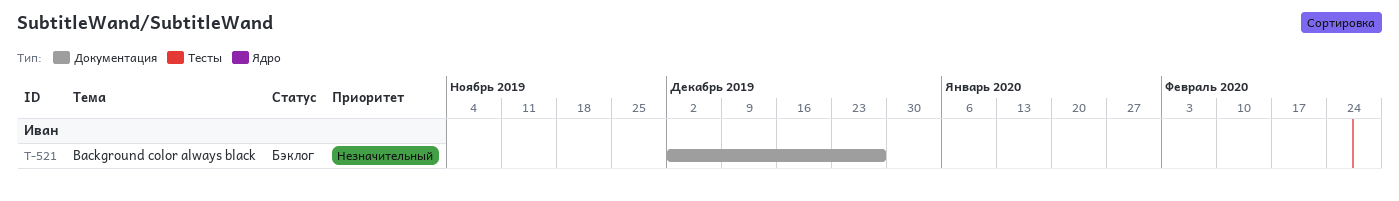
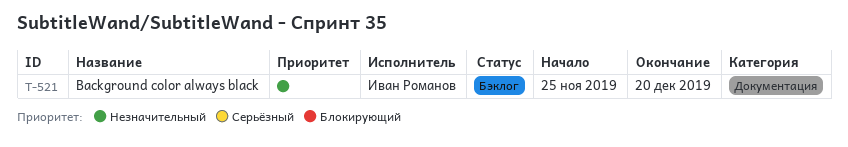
T-521, start: Dec 2 -> Nov 25
T-521, due: Dec 27 -> Dec 20

